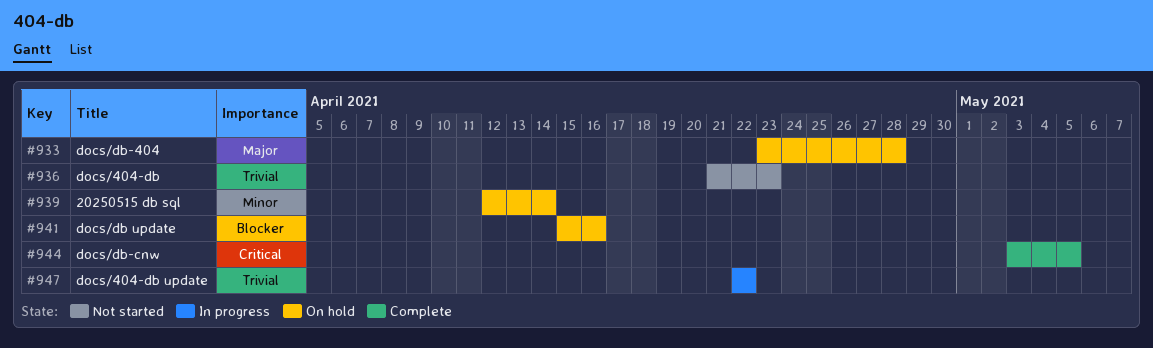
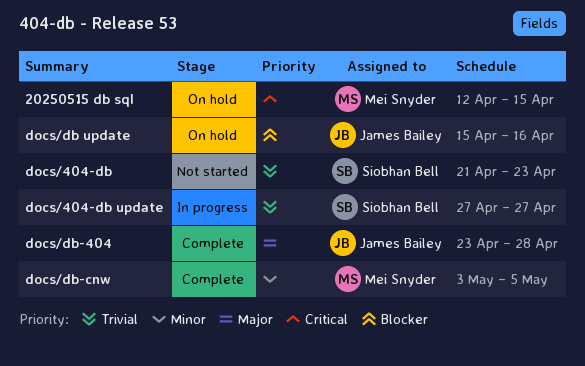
20250515 db sql, priority: Minor -> Critical
20250515 db sql, due: Apr 14 -> Apr 15
docs/404-db update, start: Apr 22 -> Apr 27
docs/404-db update, due: Apr 22 -> Apr 27
docs/db-404, status: On hold -> Complete
docs/db-cnw, priority: Critical -> Minor

